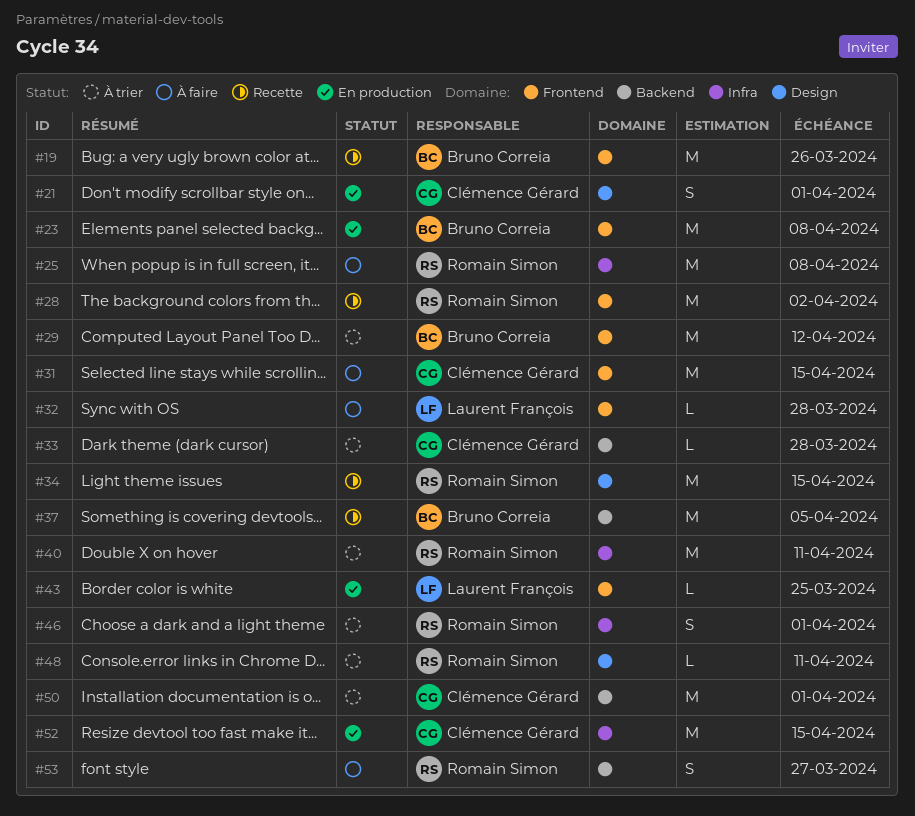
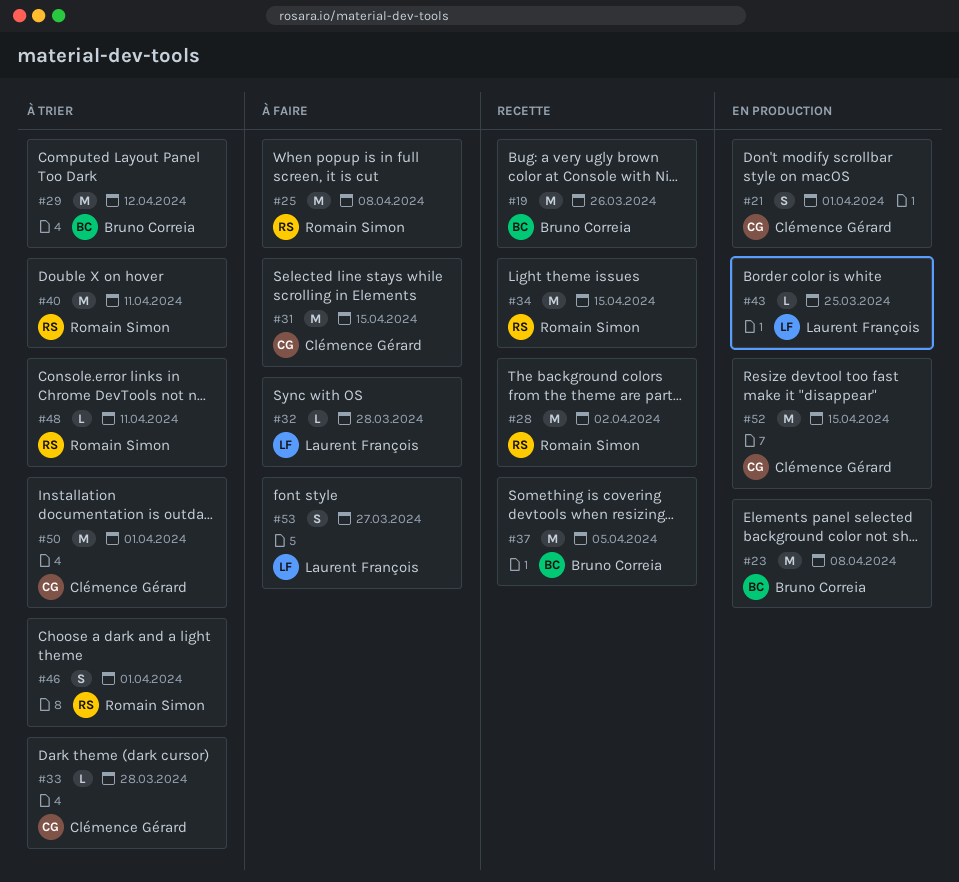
#53, owner: Romain Simon -> Laurent François

